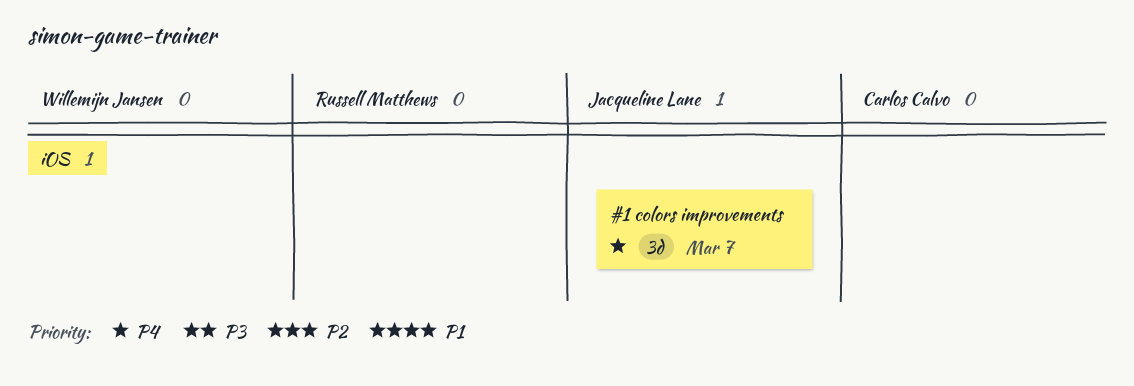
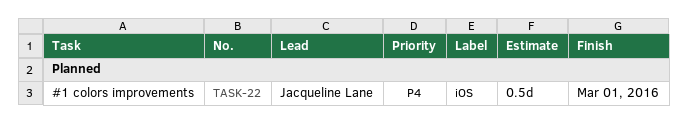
#1 colors improvements, estimate: 3d -> 0.5d
#1 colors improvements, due: Mar 7 -> Mar 1

